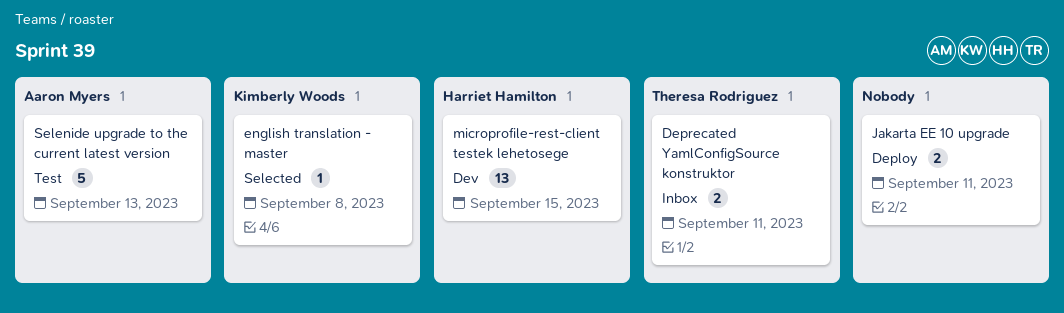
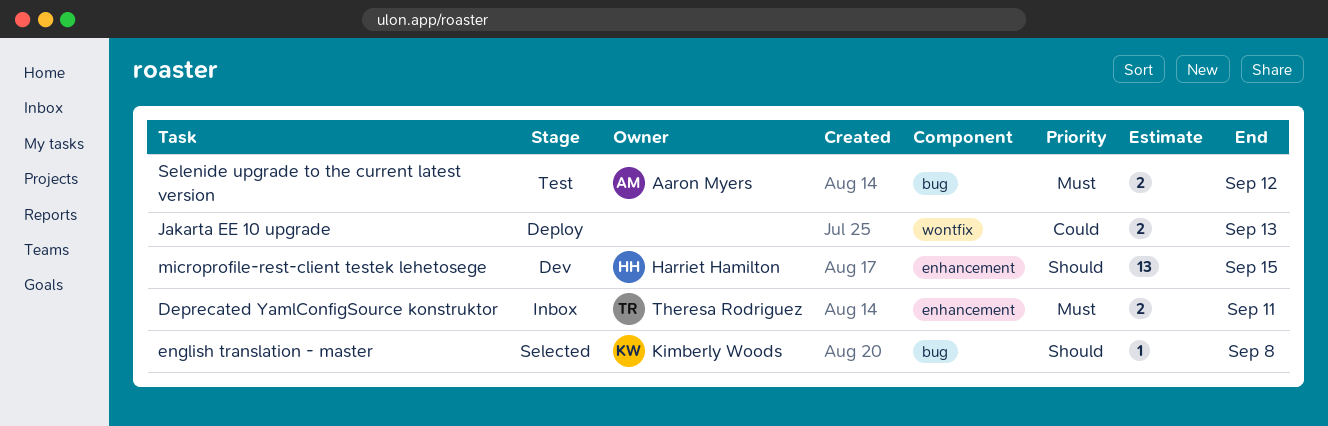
Jakarta EE 10 upgrade, due: Sep 11 -> Sep 13
Selenide upgrade to the current latest version, estimate: 5 -> 2
Selenide upgrade to the current latest version, due: Sep 13 -> Sep 12

